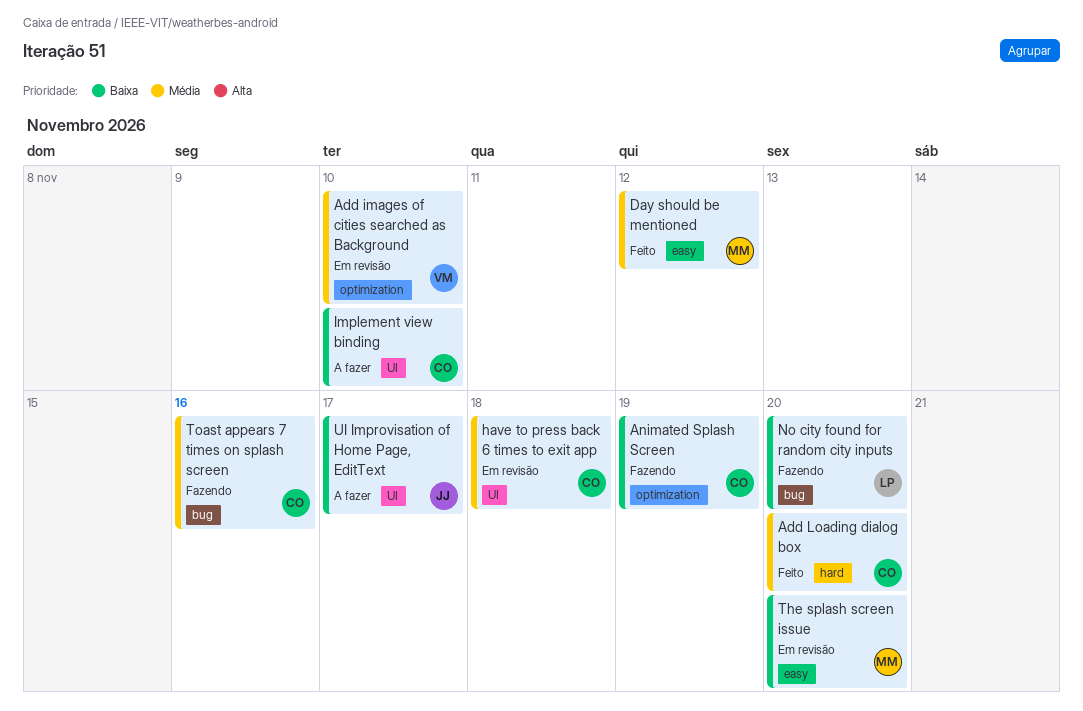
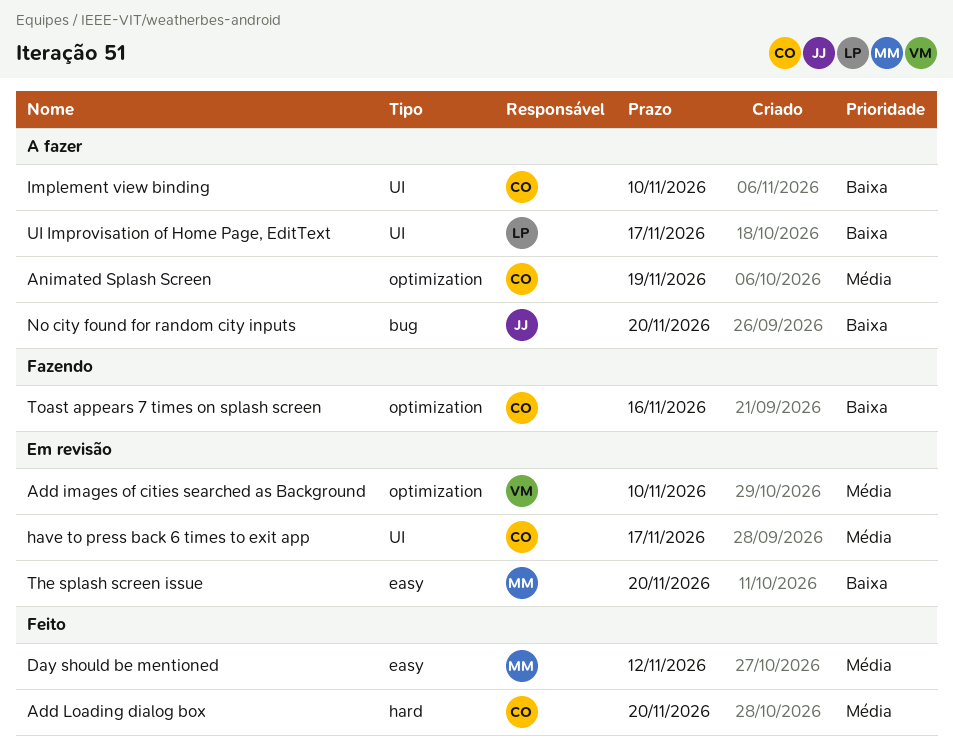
Animated Splash Screen, status: Fazendo -> A fazer
Animated Splash Screen, priority: Baixa -> Média
have to press back 6 times to exit app, due: Nov 18 -> Nov 17
No city found for random city inputs, status: Fazendo -> A fazer
No city found for random city inputs, owner: LP -> JJ
Toast appears 7 times on splash screen, priority: Média -> Baixa
Toast appears 7 times on splash screen, label: bug -> optimization
UI Improvisation of Home Page, EditText, owner: JJ -> LP

